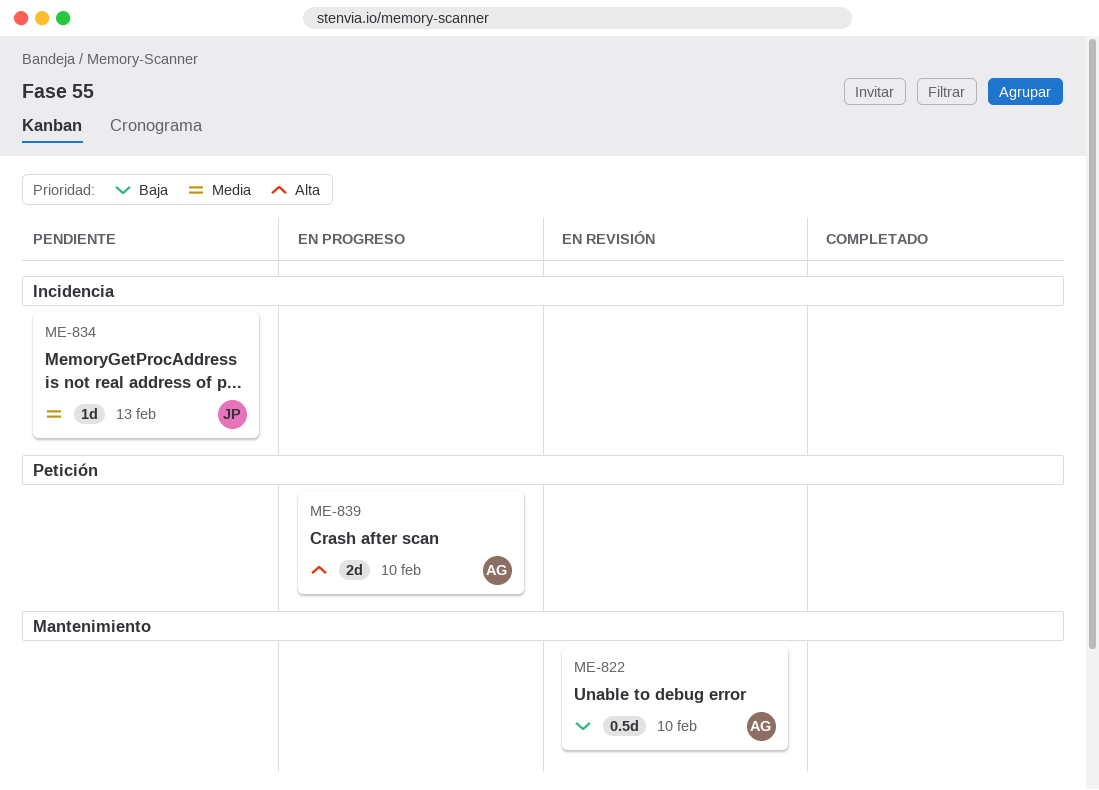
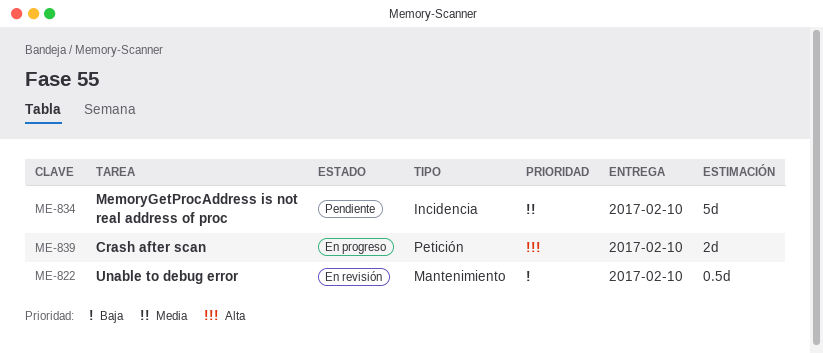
ME-834, estimate: 1d -> 5d
ME-834, due: Feb 13 -> Feb 10

